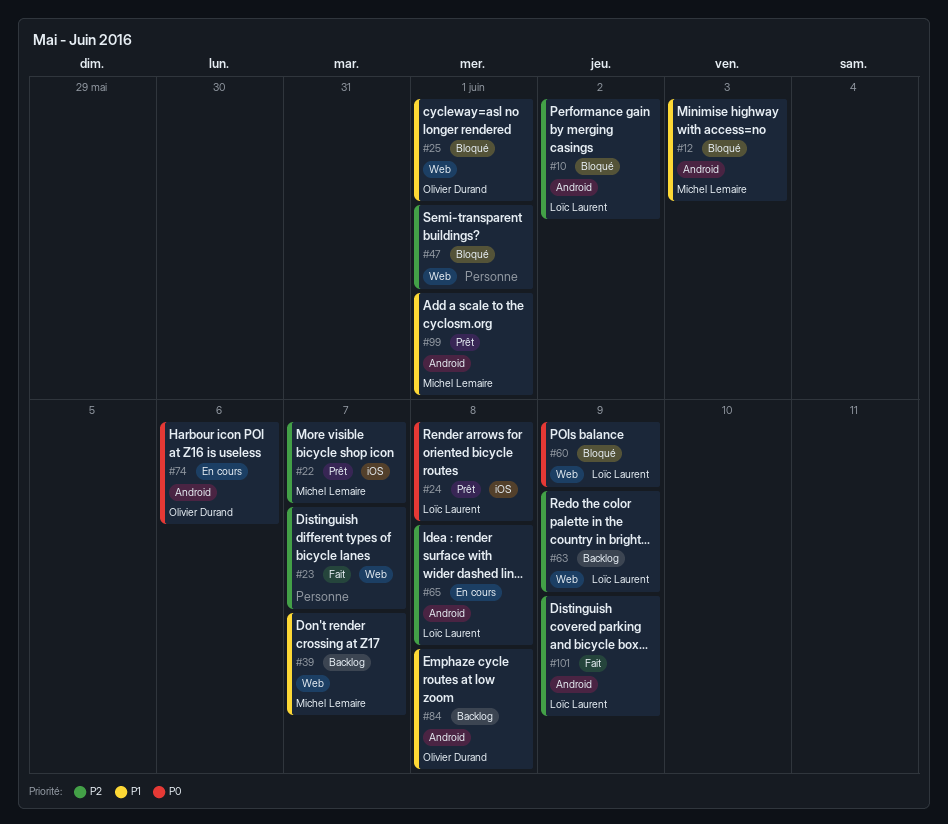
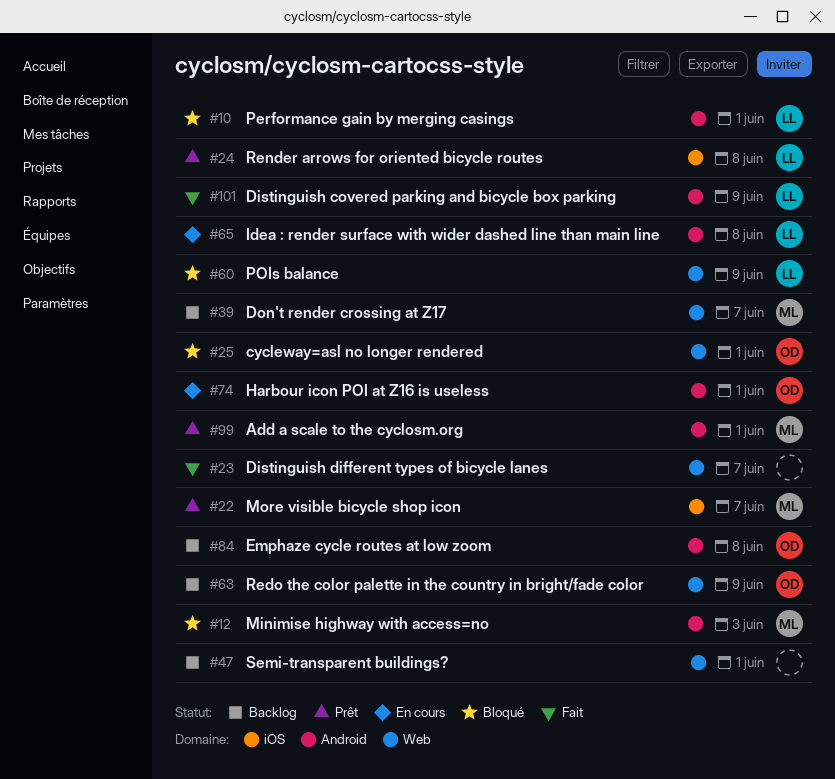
#10, due: Jun 2 -> Jun 1
#47, status: Bloqué -> Backlog
#63, owner: Loïc Laurent -> Olivier Durand
#74, due: Jun 6 -> Jun 1

